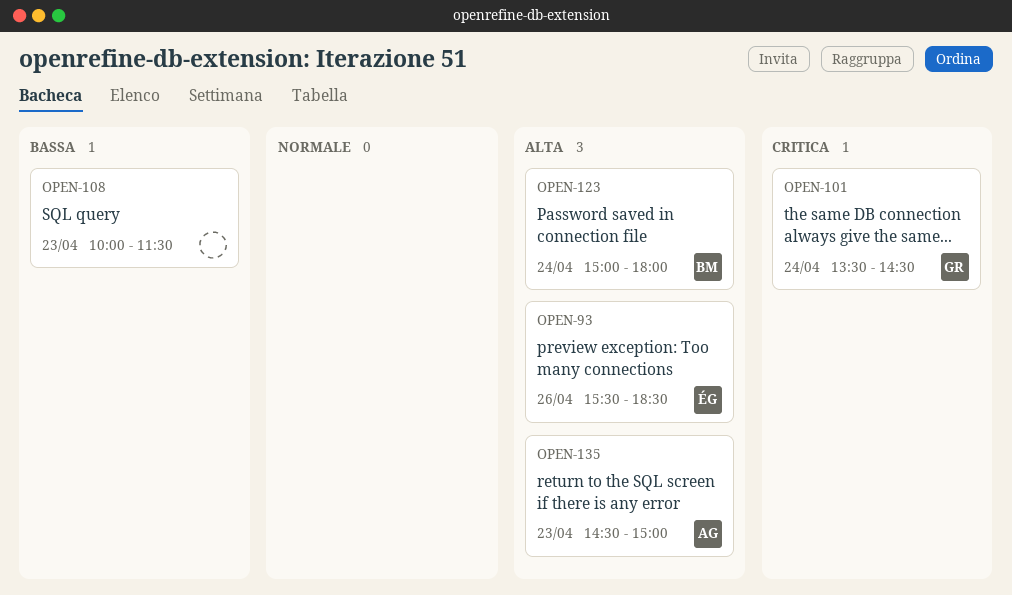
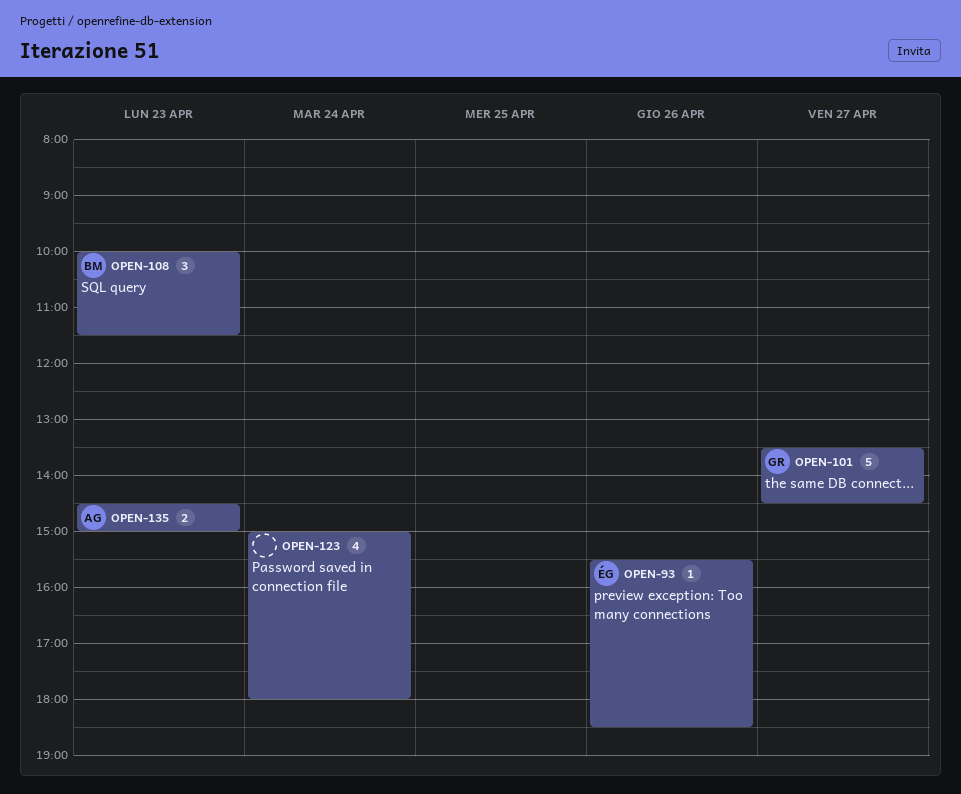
OPEN-101, day: Apr 24 -> Apr 27
OPEN-108, owner: none -> BM
OPEN-123, owner: BM -> none

